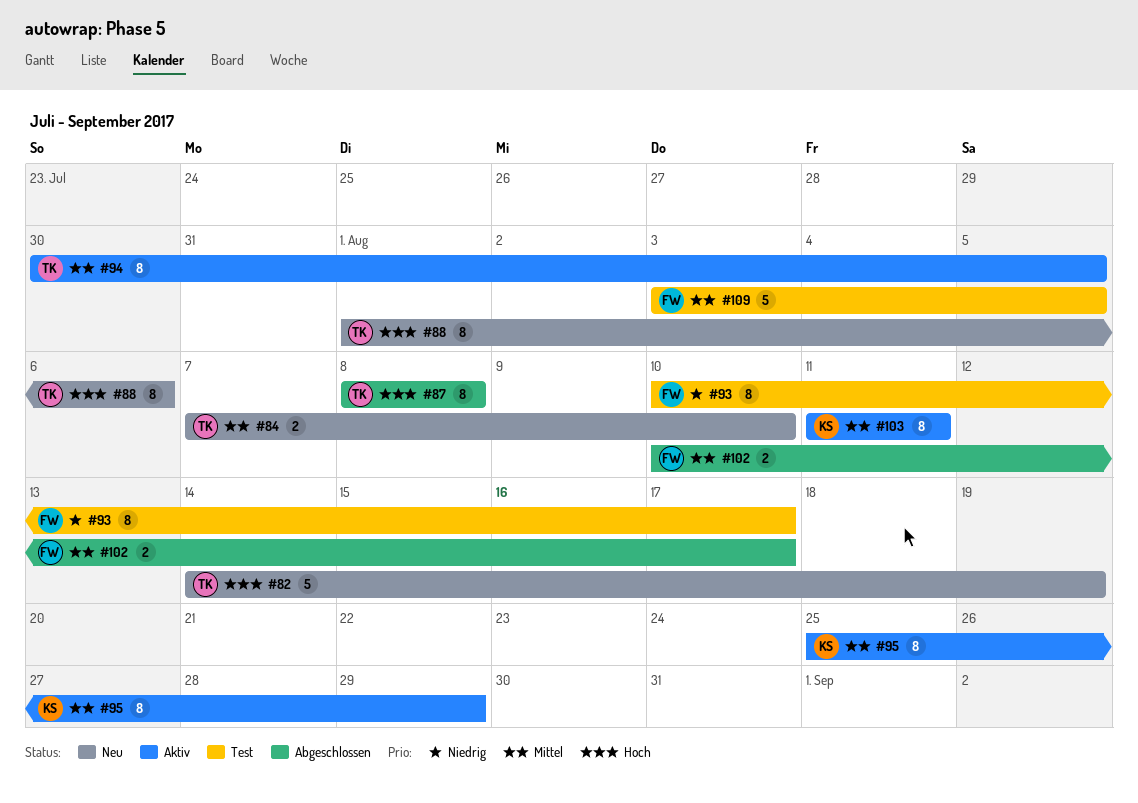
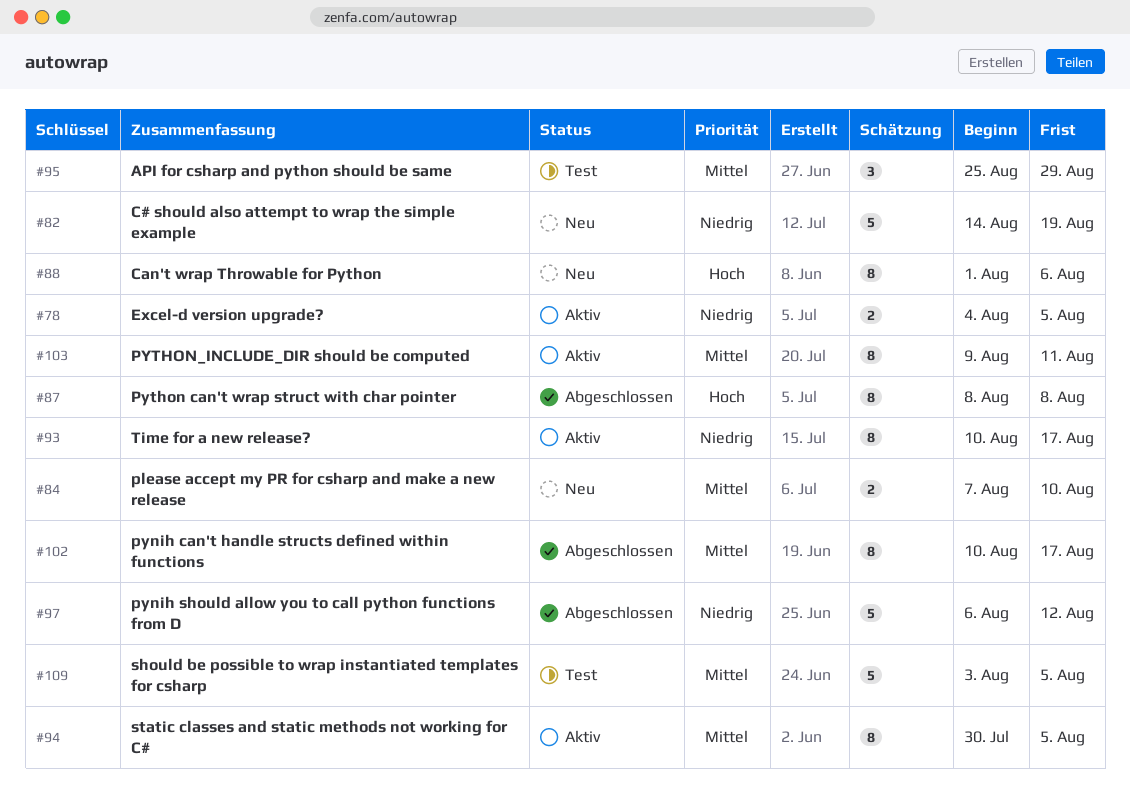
#78: none -> present
#82, priority: Hoch -> Niedrig
#93, status: Test -> Aktiv
#95, status: Aktiv -> Test
#95, estimate: 8 -> 3
#97: none -> present
#102, estimate: 2 -> 8
#103, start: Aug 11 -> Aug 9

